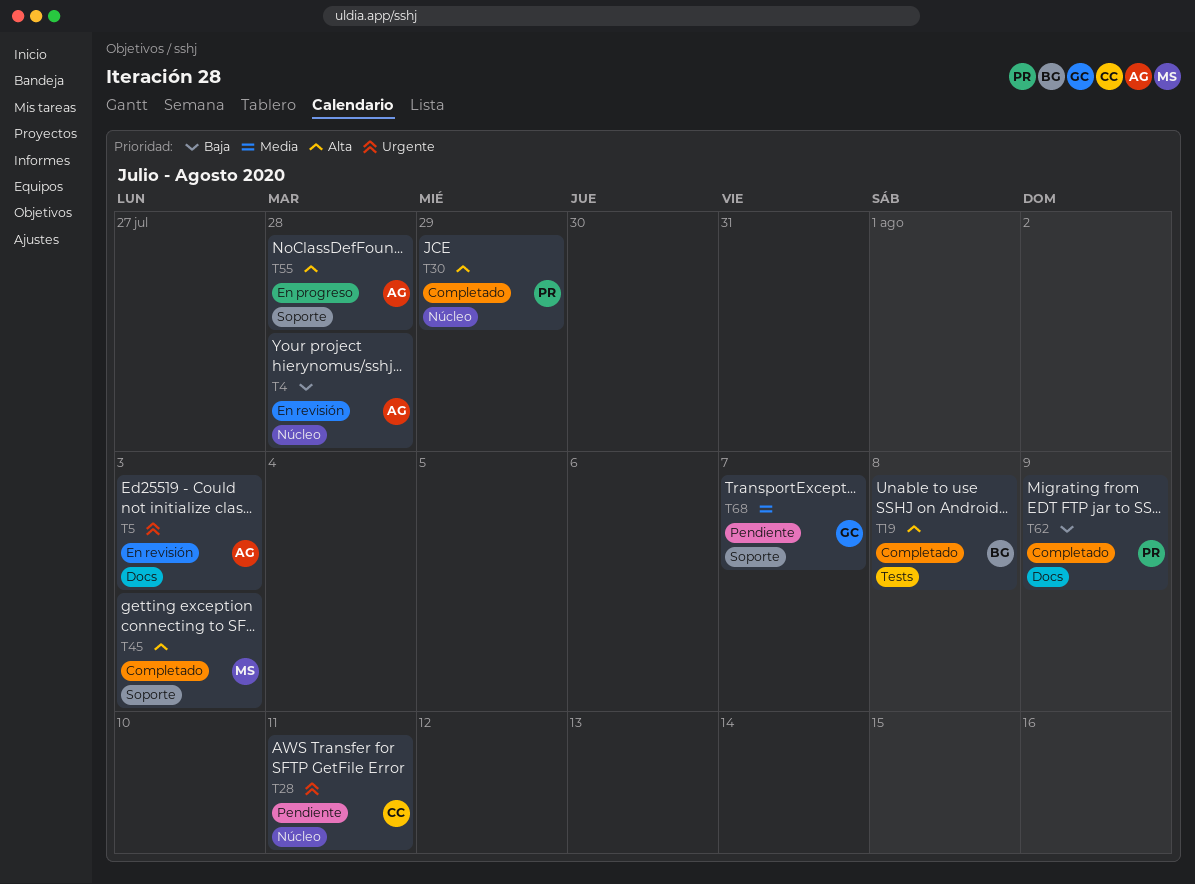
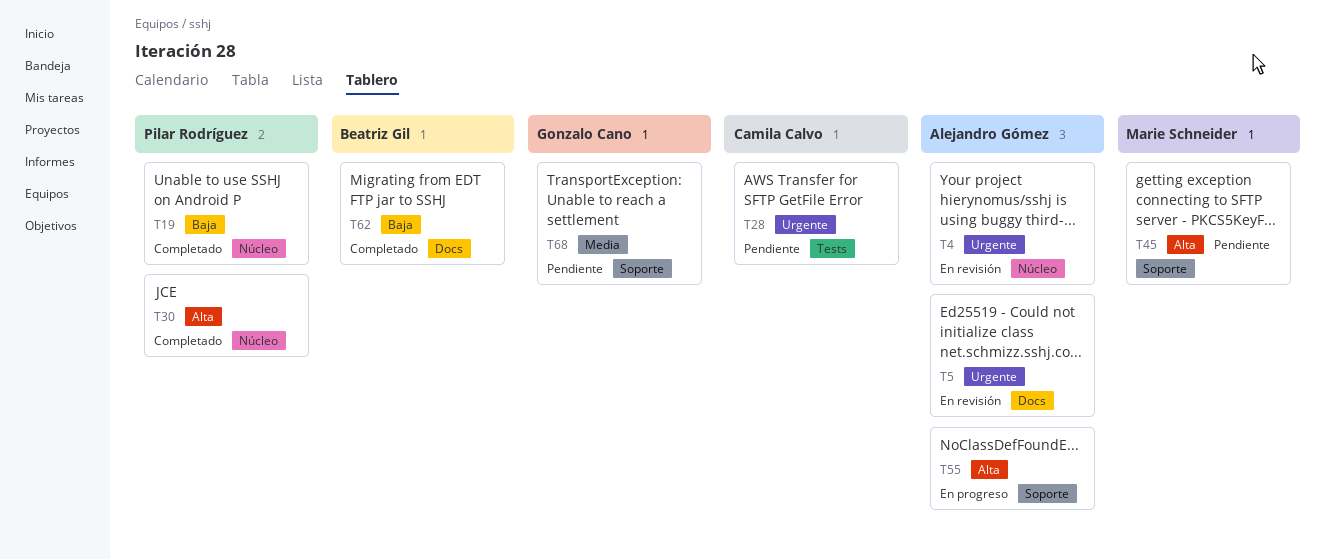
T4, priority: Baja -> Urgente
T19, owner: Beatriz Gil -> Pilar Rodríguez
T19, priority: Alta -> Baja
T19, label: Tests -> Núcleo
T28, label: Núcleo -> Tests
T45, status: Completado -> Pendiente
T62, owner: Pilar Rodríguez -> Beatriz Gil

